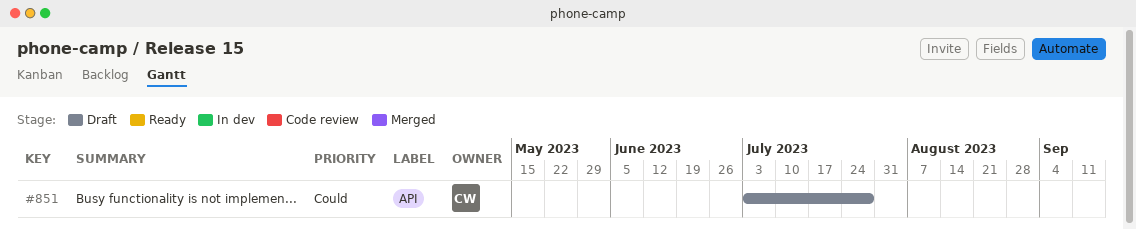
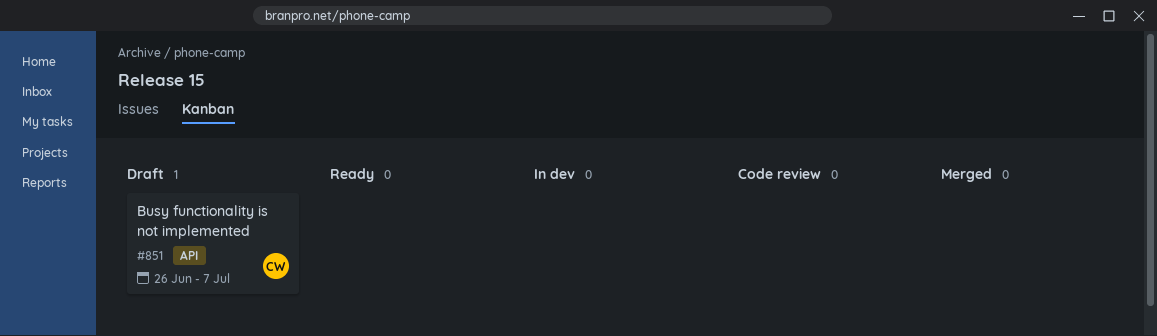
#851, start: Jul 3 -> Jun 26
#851, due: Jul 28 -> Jul 7

